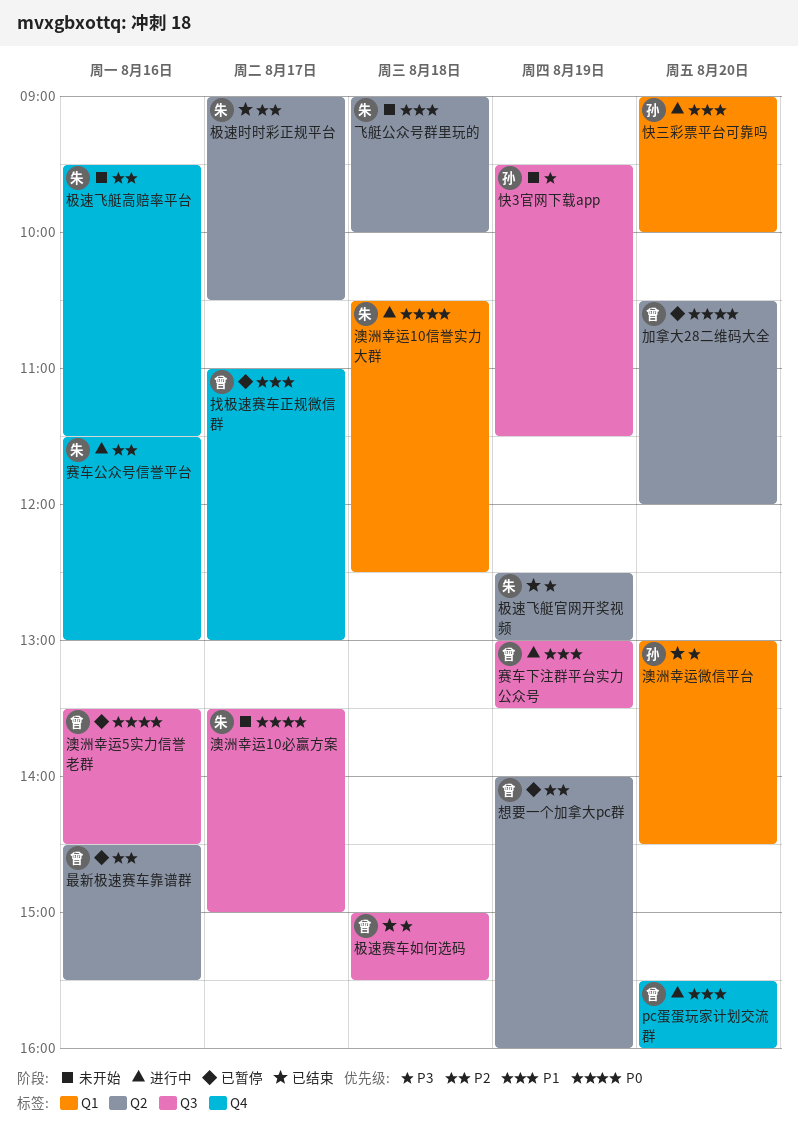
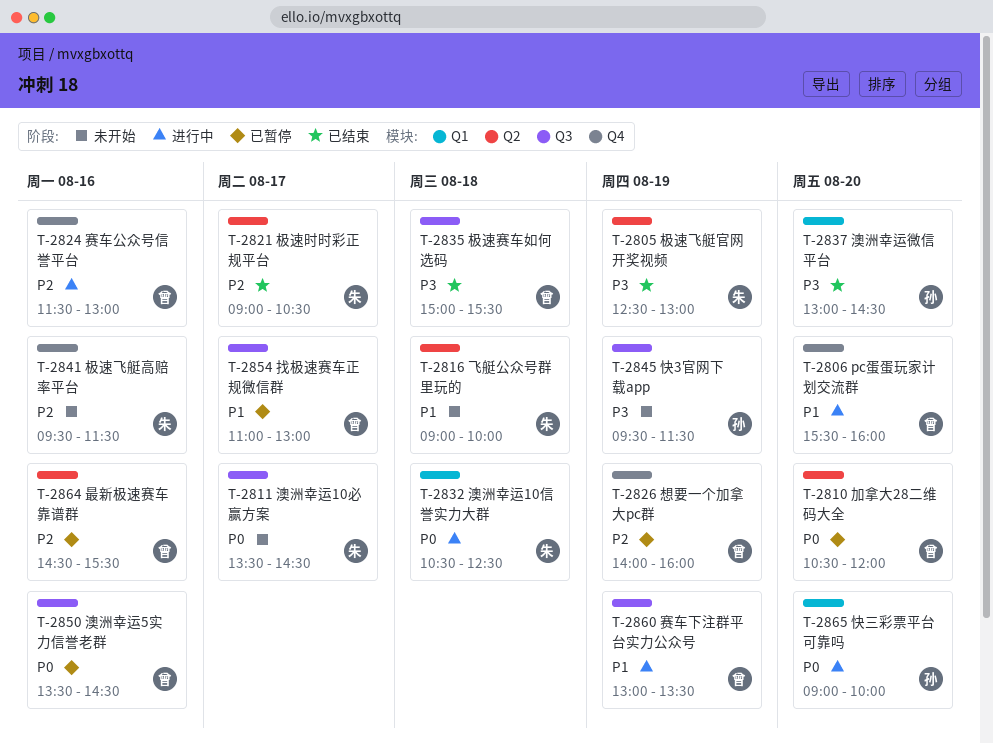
快三彩票平台可靠吗, priority: P1 -> P0
想要一个加拿大pc群, label: Q2 -> Q4
找极速赛车正规微信群, label: Q4 -> Q3
澳洲幸运10必赢方案, ends: 15:00 -> 14:30
赛车公众号信誉平台, owner: 朱 -> 曾

